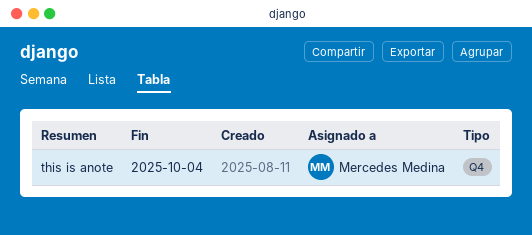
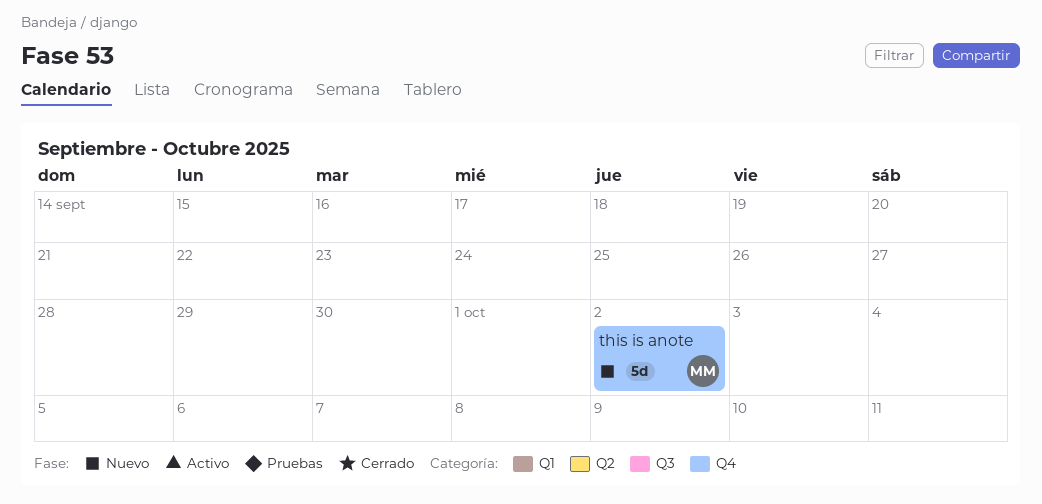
this is anote, due: Oct 4 -> Oct 2

